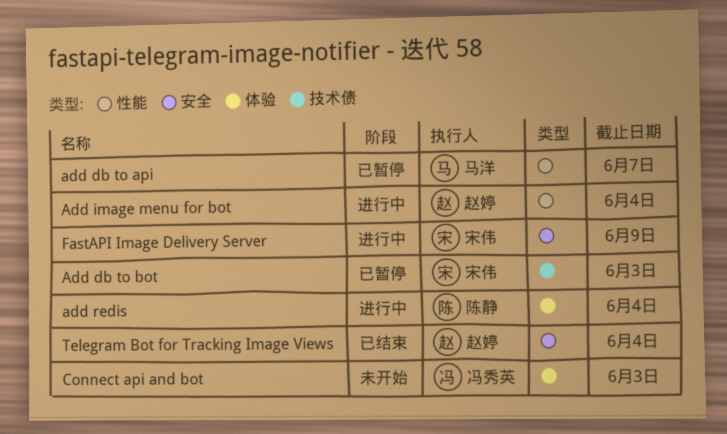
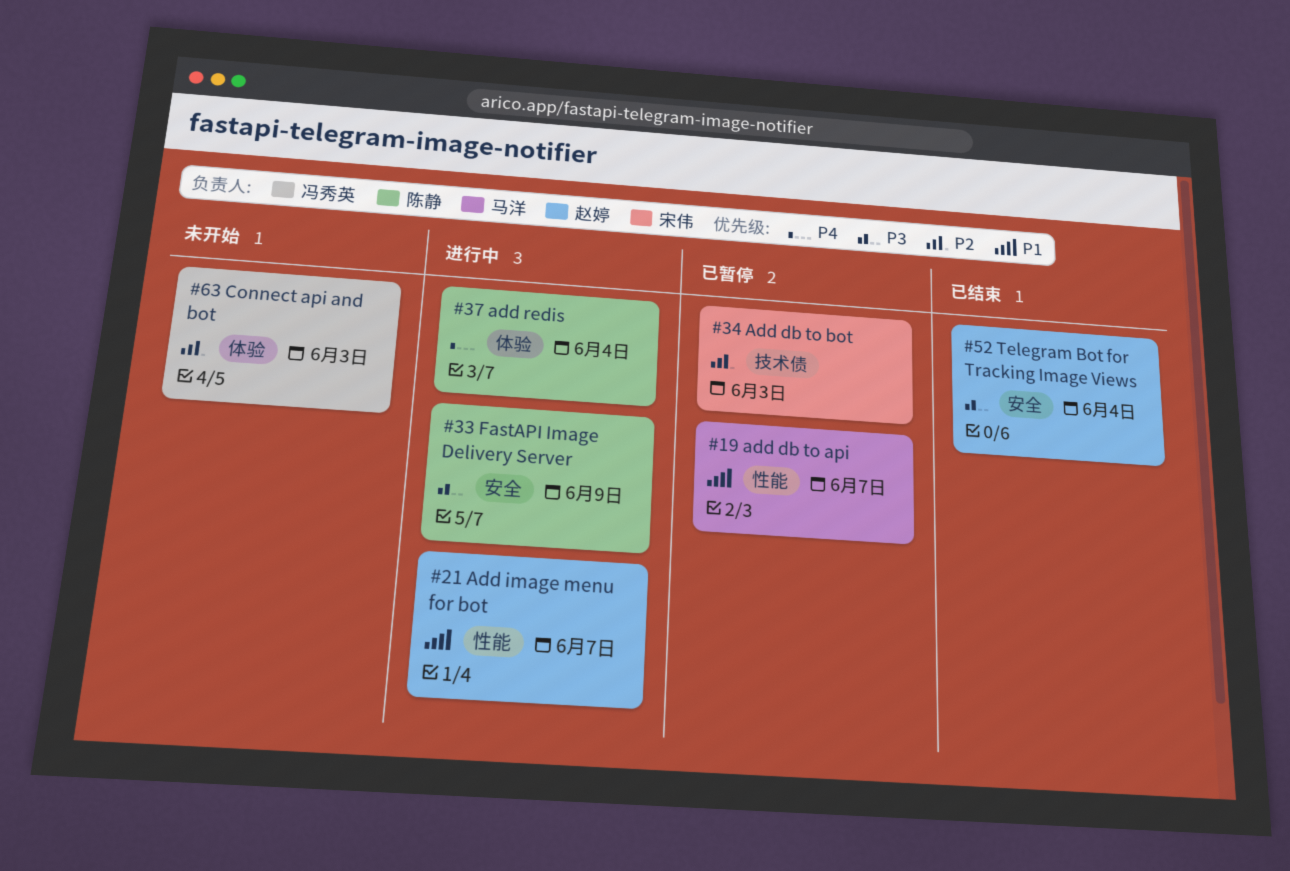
Add image menu for bot, due: Jun 4 -> Jun 7
FastAPI Image Delivery Server, owner: 宋伟 -> 陈静

